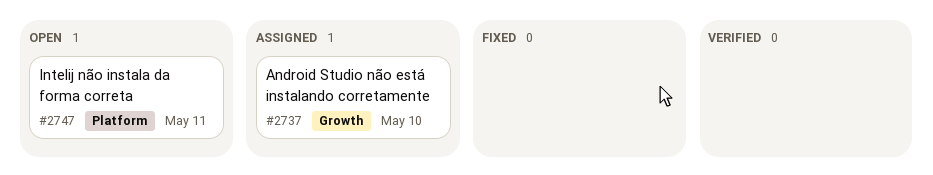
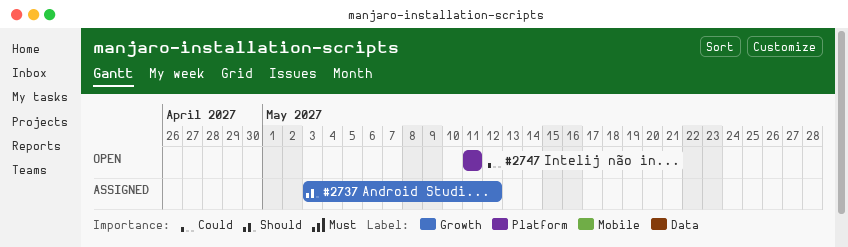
#2737, due: May 10 -> May 12

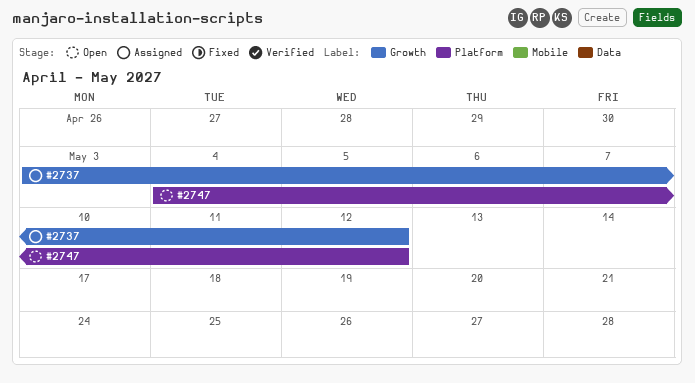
#2747, start: May 11 -> May 4
#2747, due: May 11 -> May 12

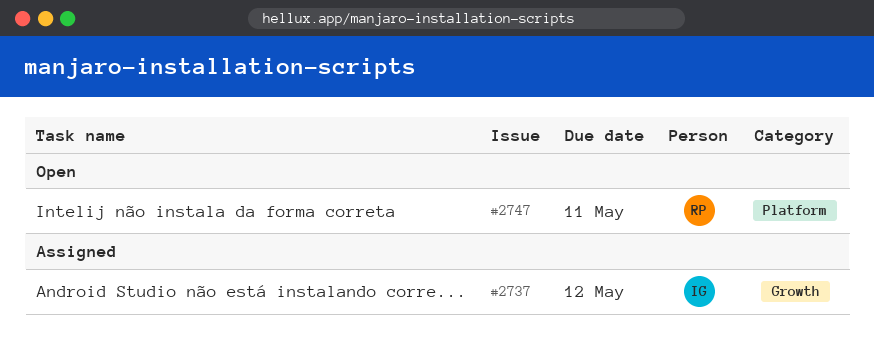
#2747, due: May 12 -> May 11

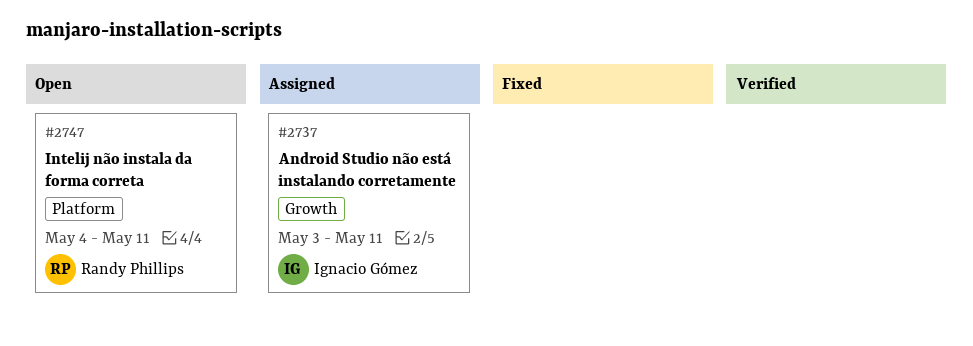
#2737, due: May 12 -> May 11

